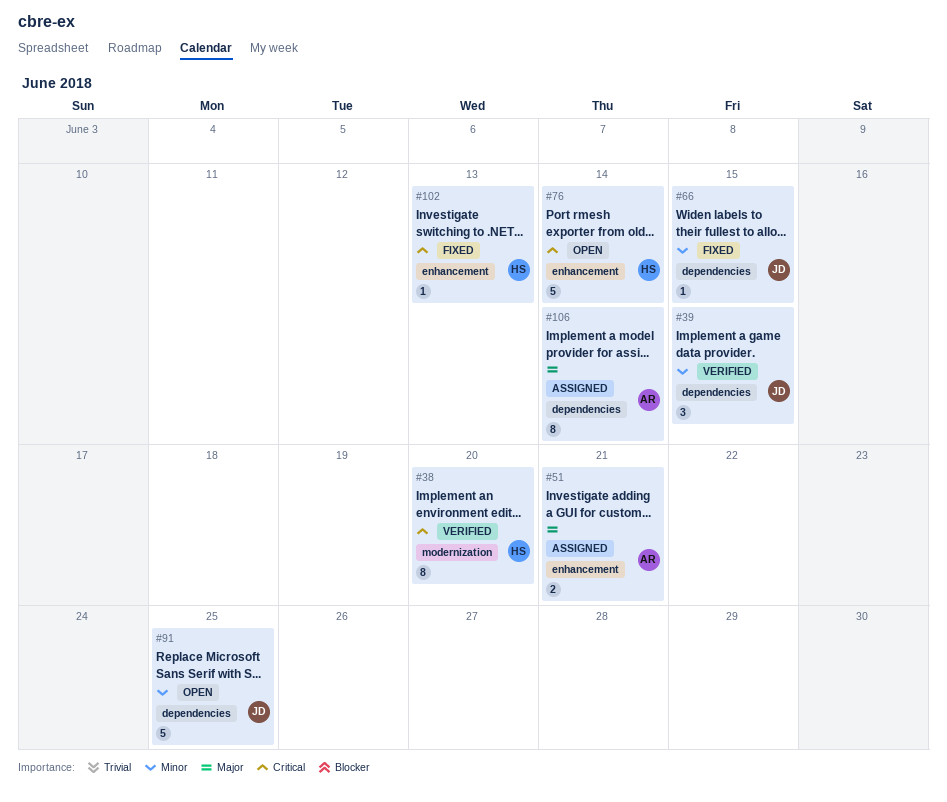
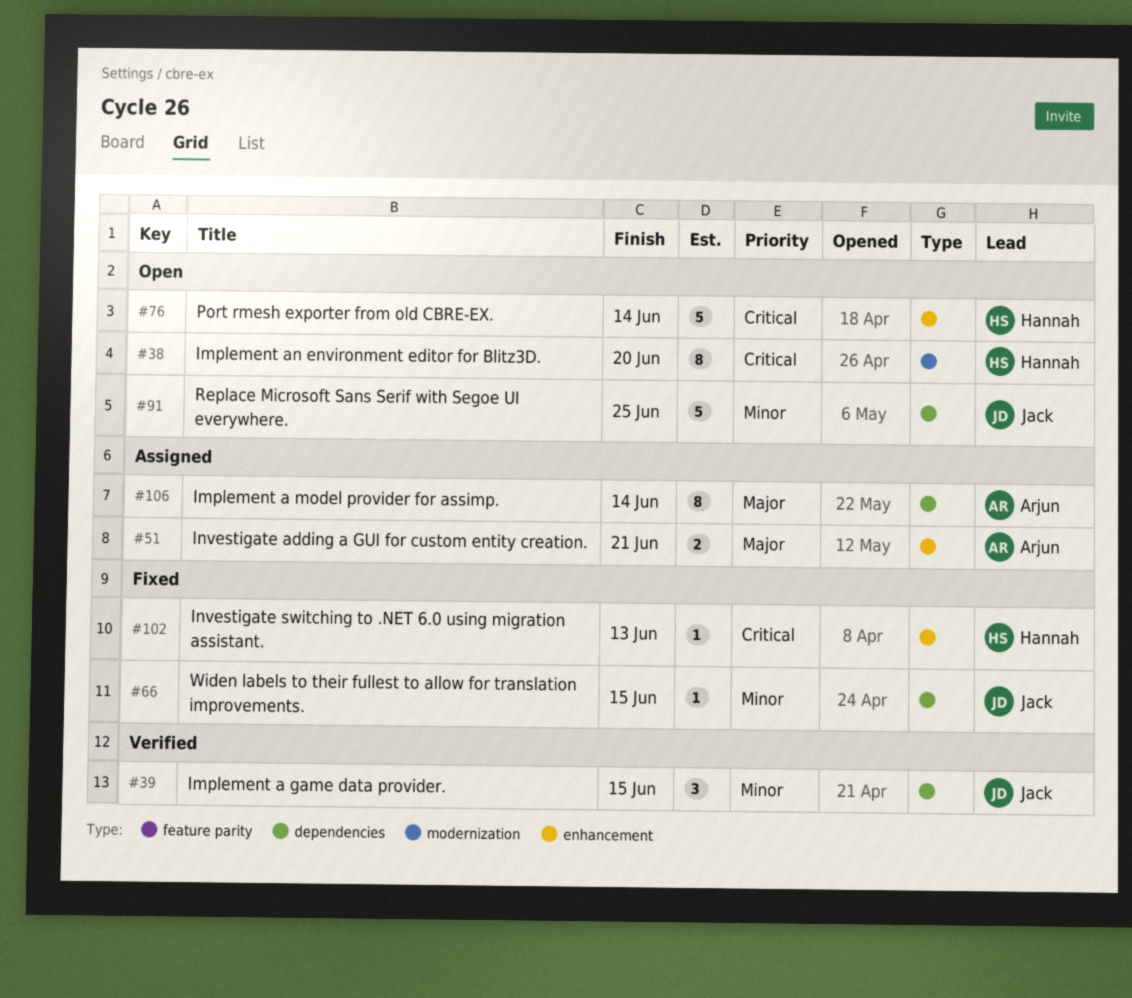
#38, status: Verified -> Open

